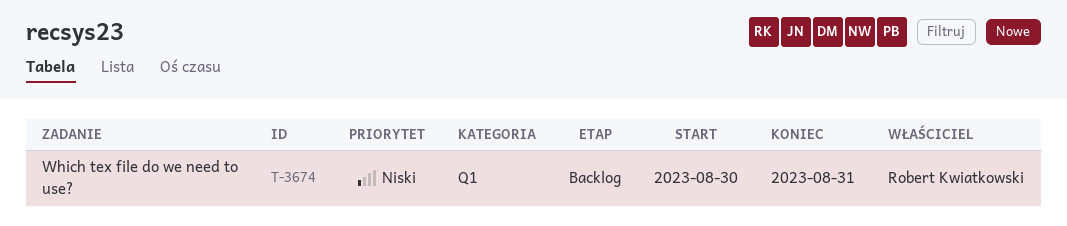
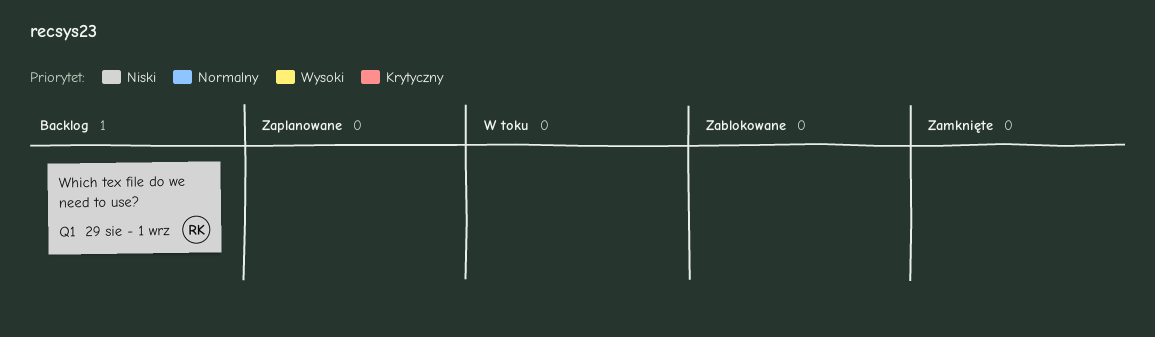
Which tex file do we need to use?, start: Aug 30 -> Aug 29
Which tex file do we need to use?, due: Aug 31 -> Sep 1

